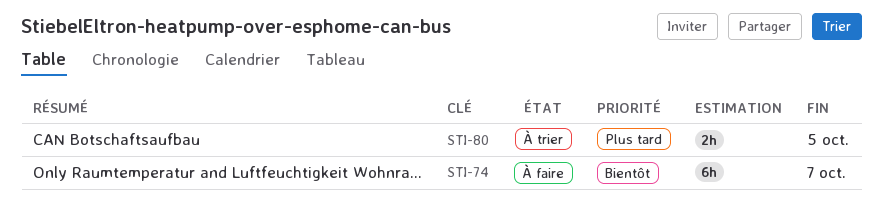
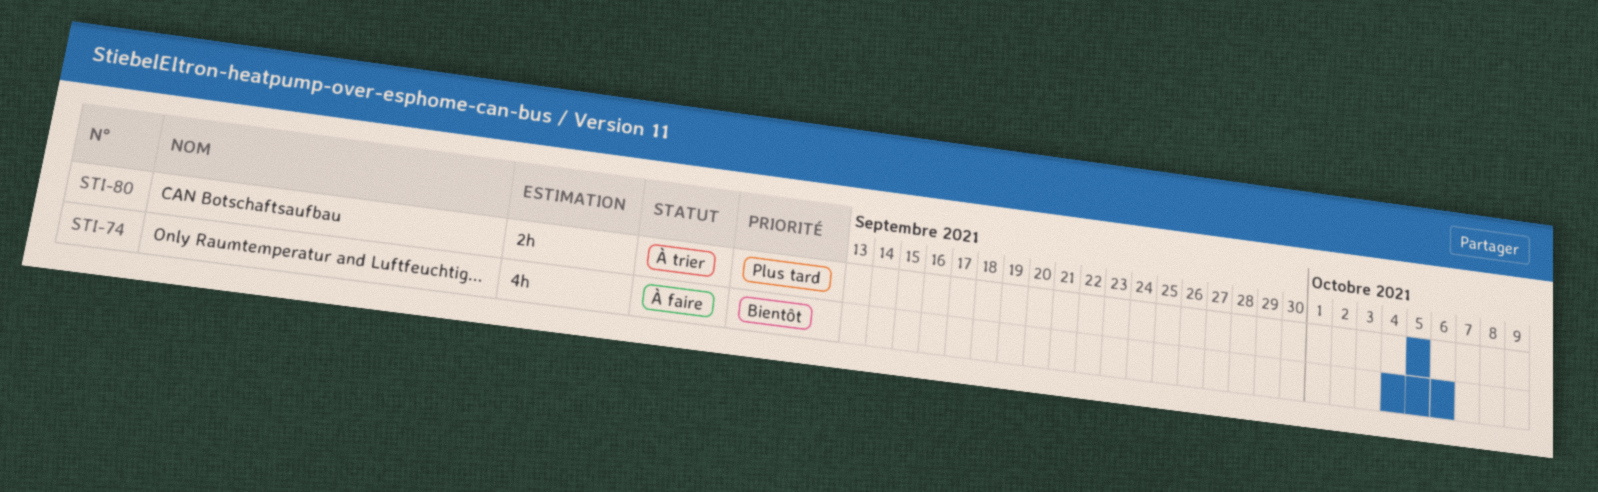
STI-74, estimate: 6h -> 4h
STI-74, due: Oct 7 -> Oct 6

